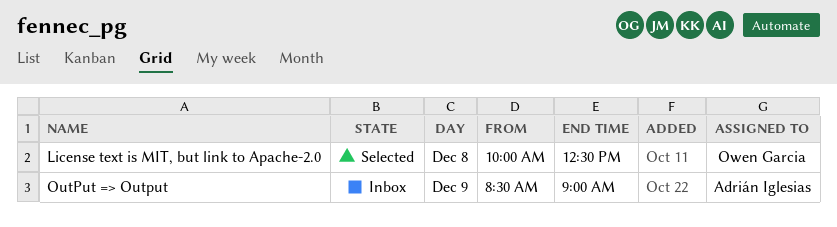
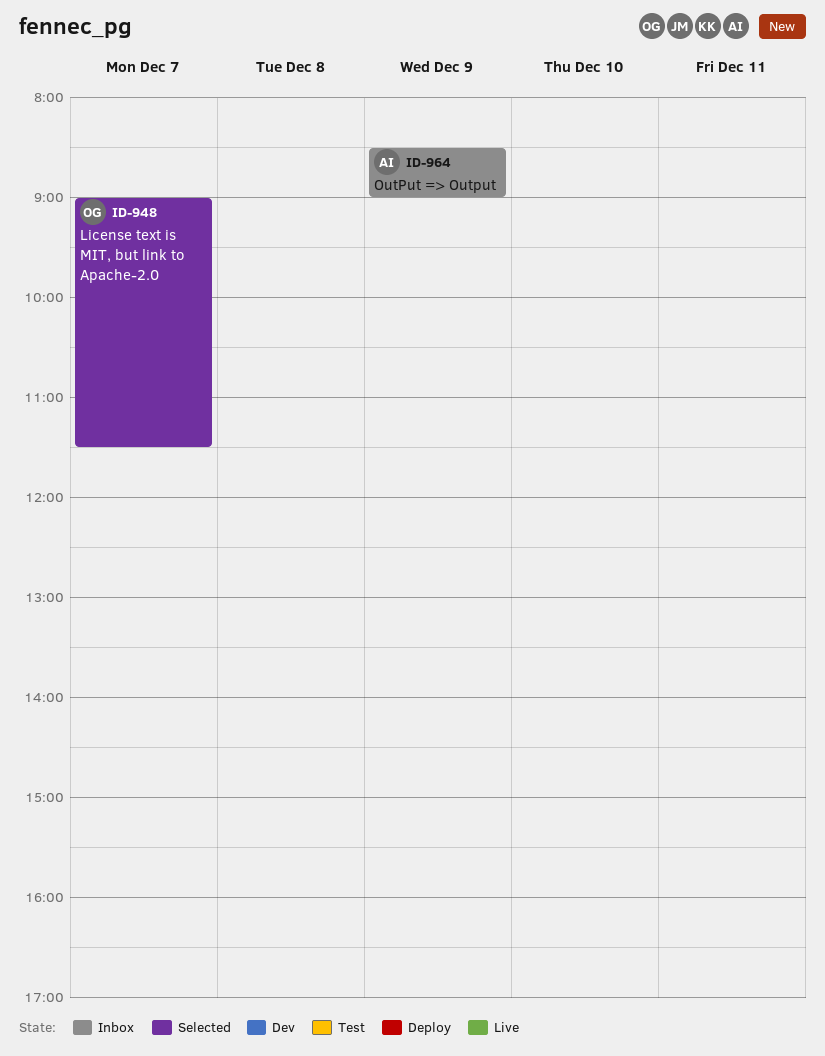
License text is MIT, but link to Apache-2.0, day: Dec 8 -> Dec 7
License text is MIT, but link to Apache-2.0, begins: 10:00 -> 09:00
License text is MIT, but link to Apache-2.0, ends: 12:30 -> 11:30

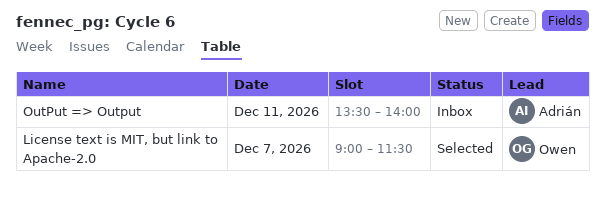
OutPut => Output, day: Dec 9 -> Dec 11
OutPut => Output, begins: 08:30 -> 13:30
OutPut => Output, ends: 09:00 -> 14:00

